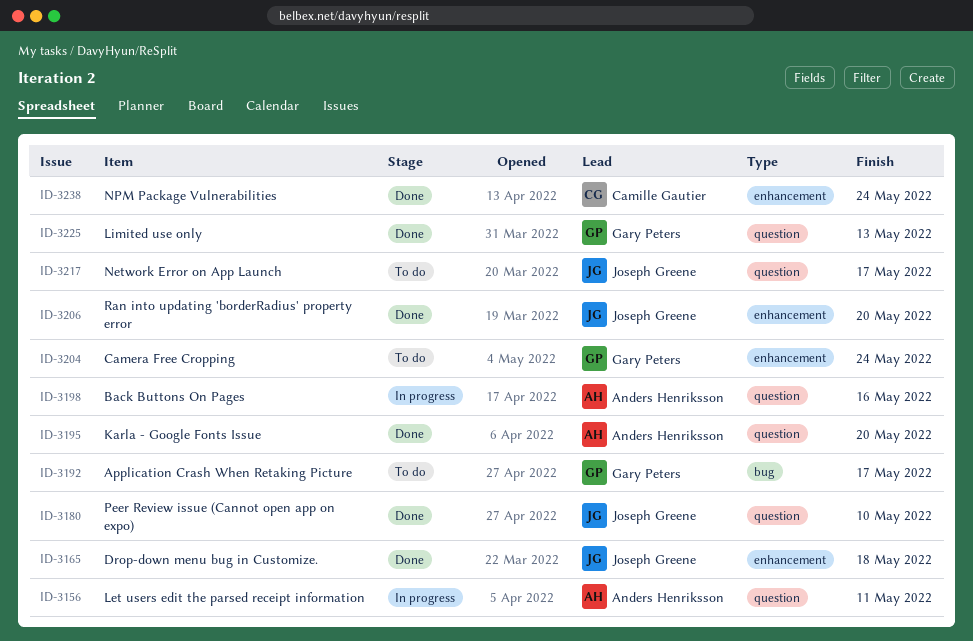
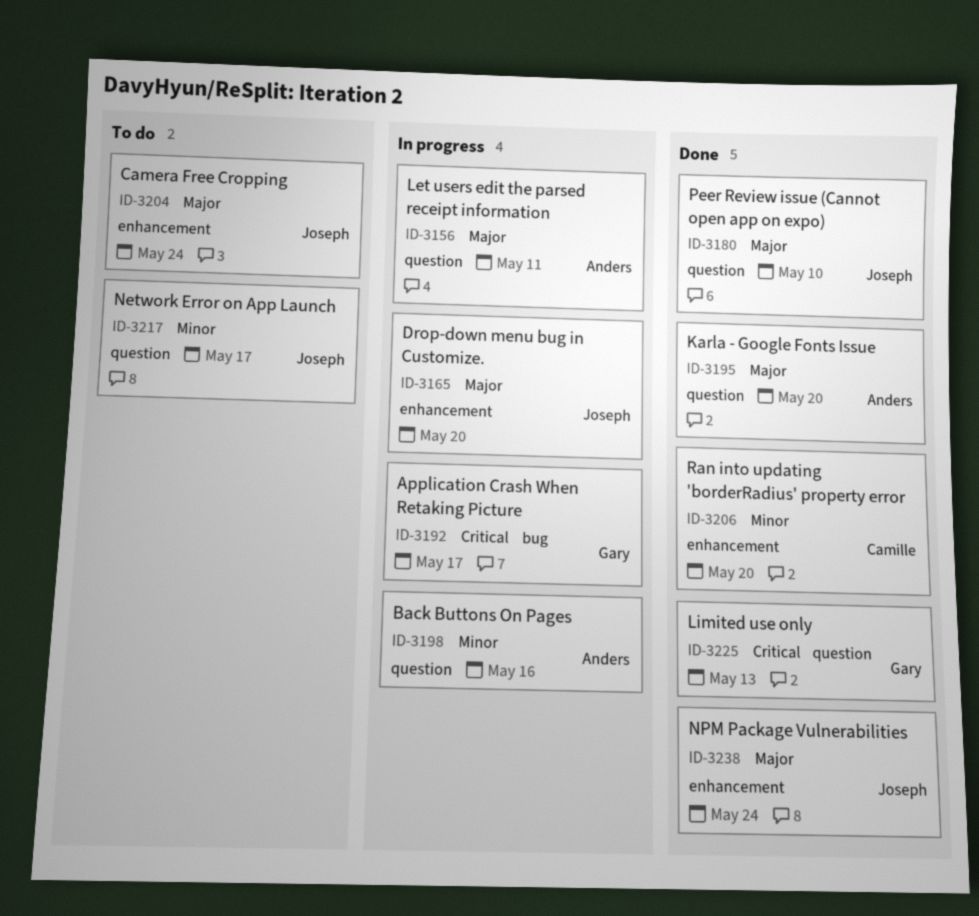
ID-3165, status: Done -> In progress
ID-3165, due: May 18 -> May 20
ID-3192, status: To do -> In progress
ID-3204, owner: Gary Peters -> Joseph Greene
ID-3206, owner: Joseph Greene -> Camille Gautier
ID-3238, owner: Camille Gautier -> Joseph Greene

